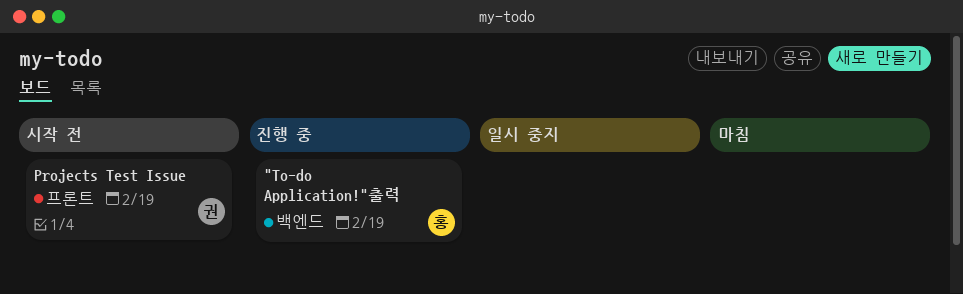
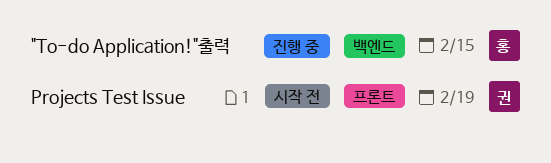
"To-do Application!"출력, due: Feb 19 -> Feb 15

